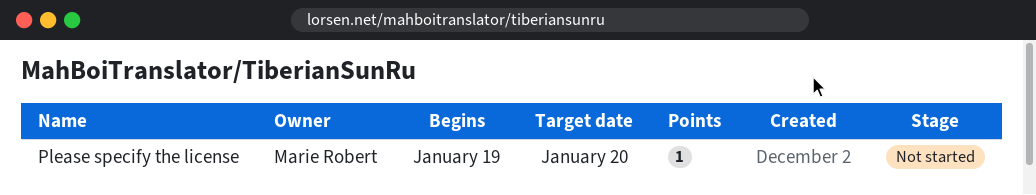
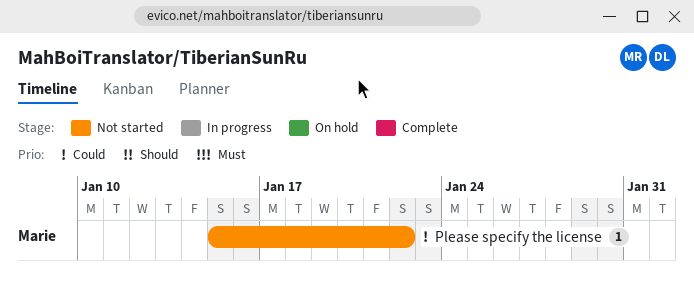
Please specify the license, start: Jan 19 -> Jan 15
Please specify the license, due: Jan 20 -> Jan 22

